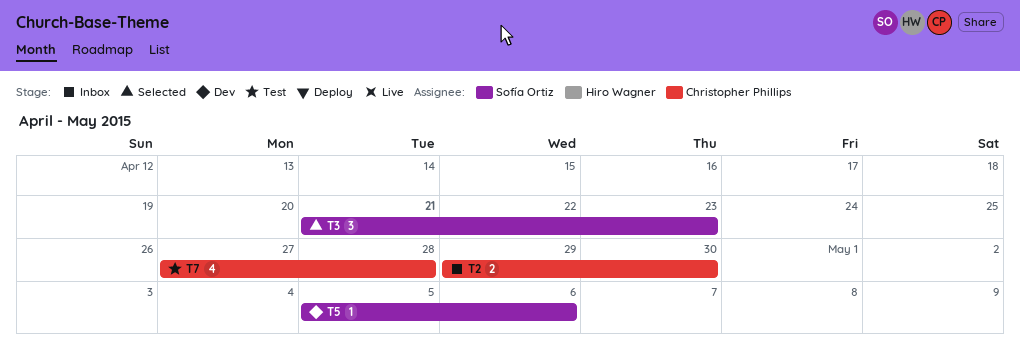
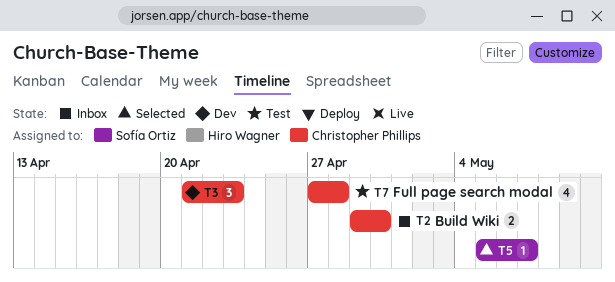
T3, status: Selected -> Dev
T3, owner: Sofía Ortiz -> Christopher Phillips
T5, status: Dev -> Selected
T5, due: May 6 -> May 7

